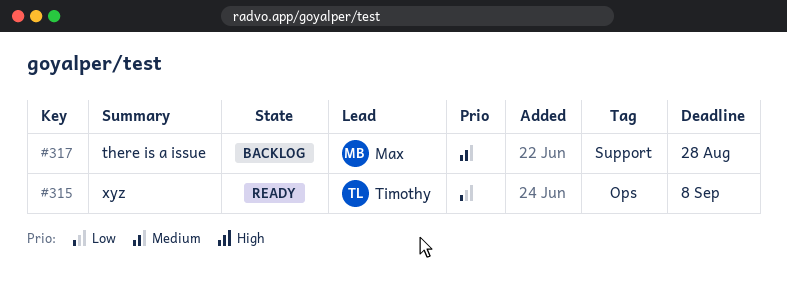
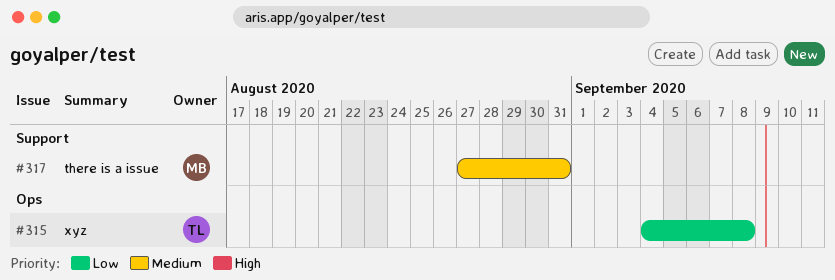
#317, due: Aug 28 -> Aug 31

